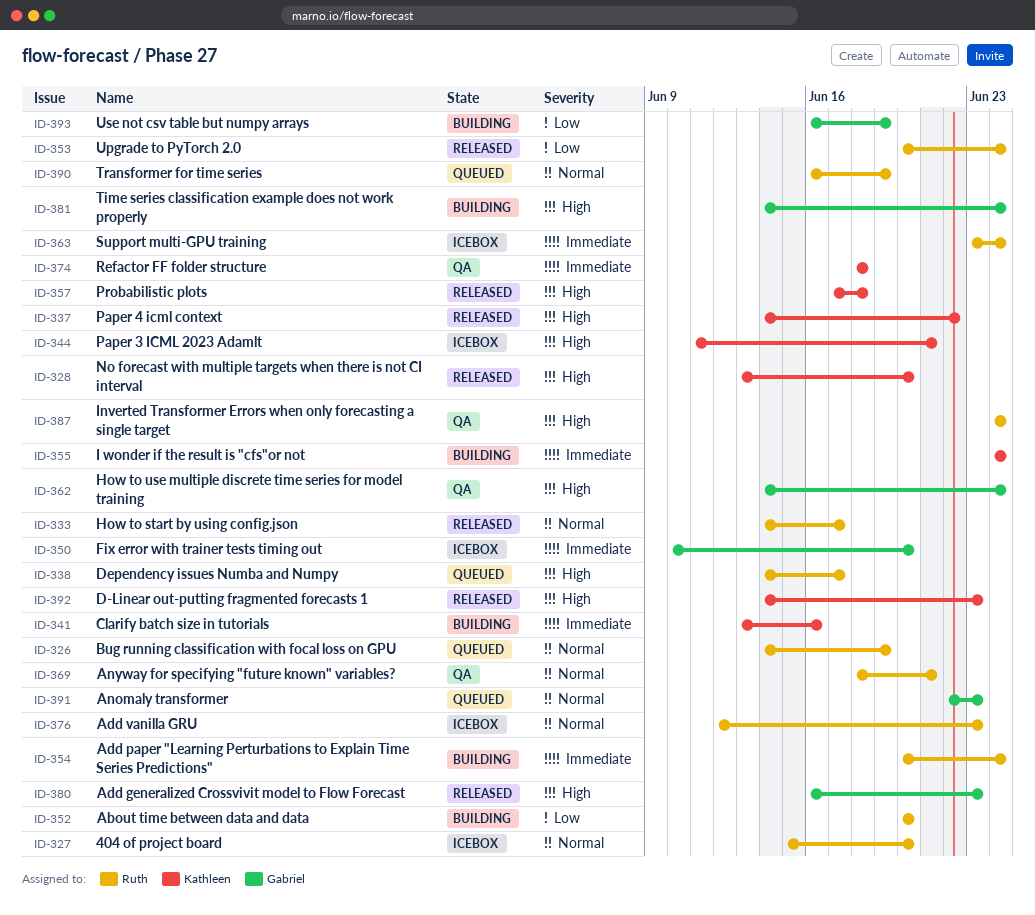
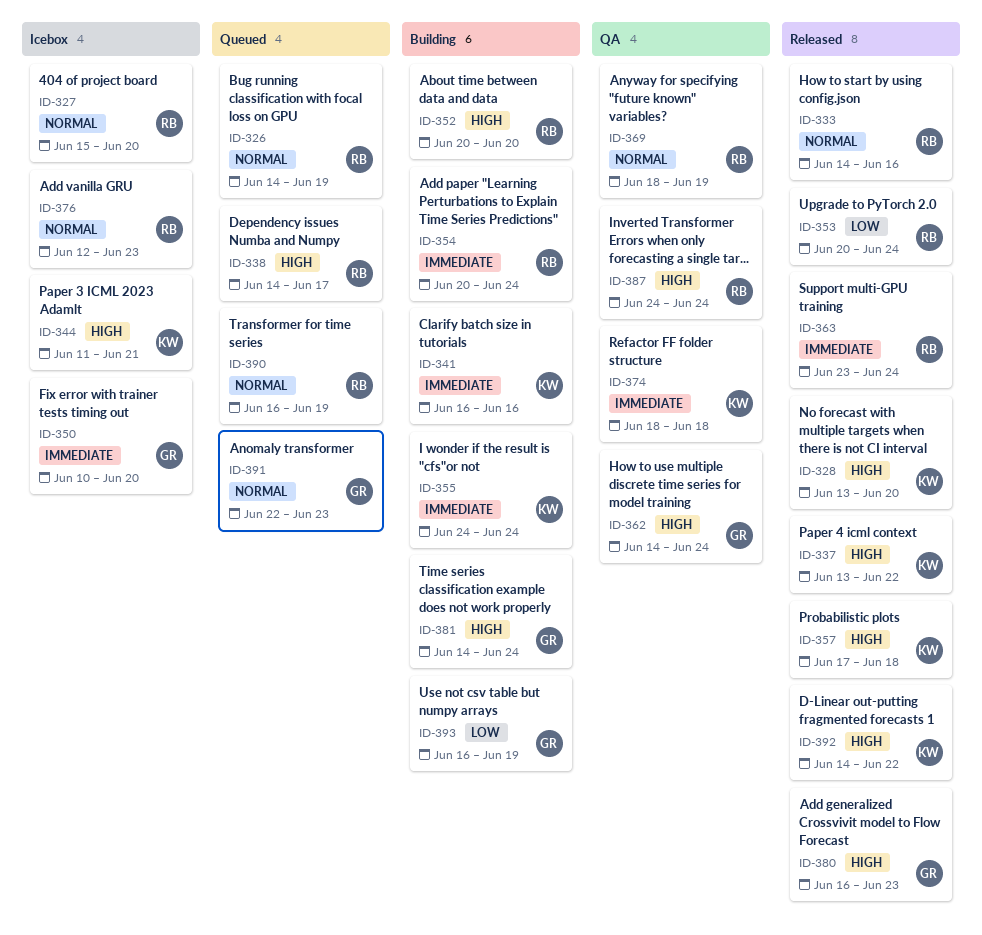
ID-333, due: Jun 17 -> Jun 16
ID-337, start: Jun 14 -> Jun 13
ID-341, start: Jun 13 -> Jun 16
ID-352, priority: Low -> High
ID-363, status: Icebox -> Released
ID-369, due: Jun 21 -> Jun 19
ID-392, due: Jun 23 -> Jun 22

